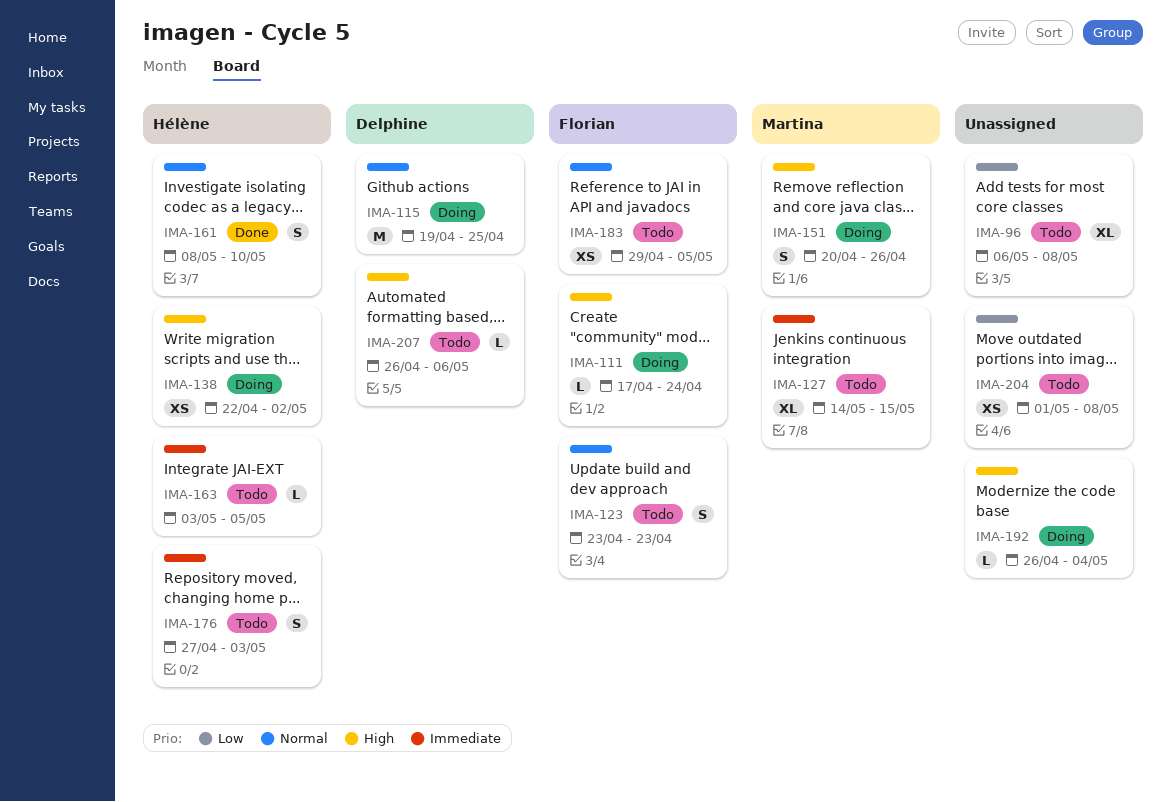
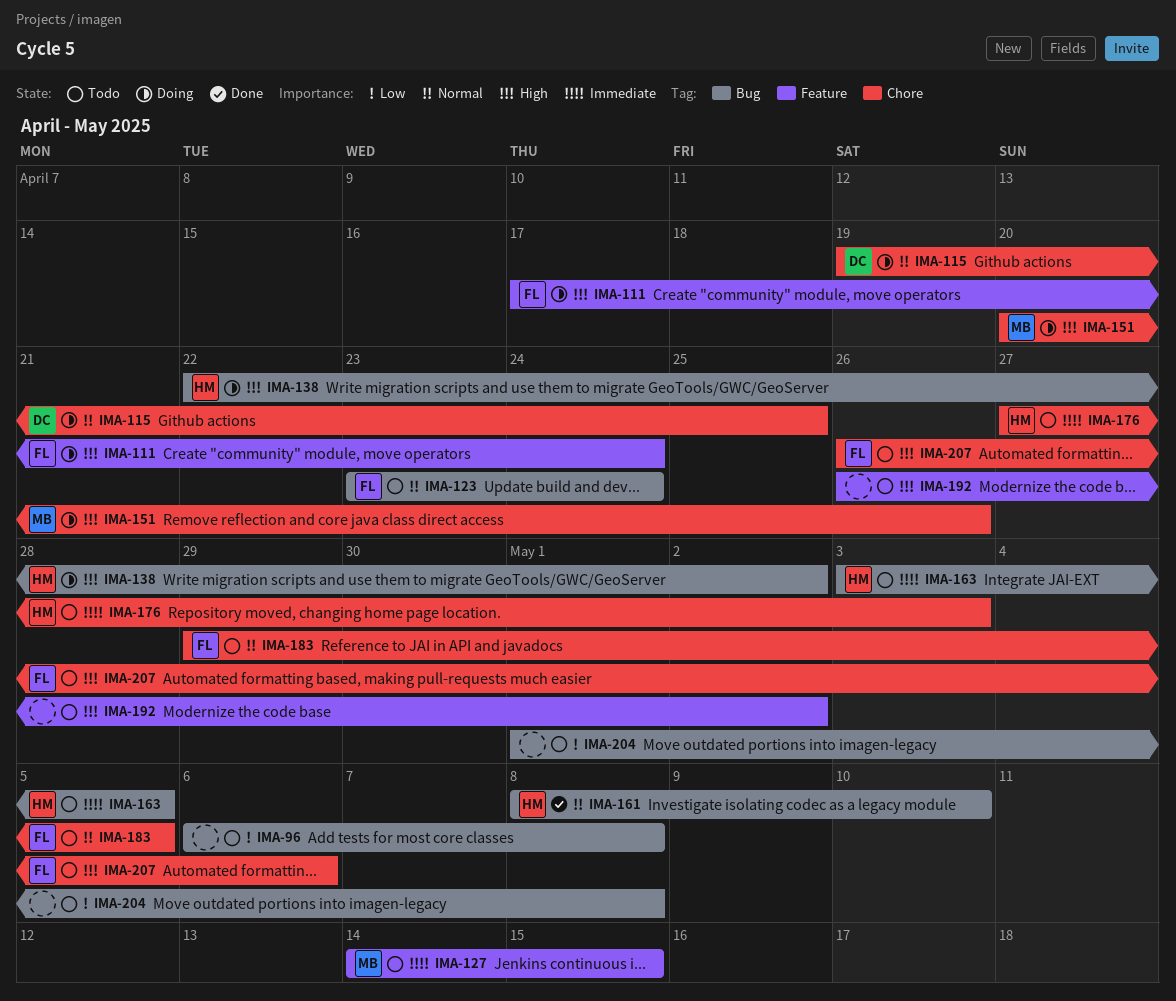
IMA-123, due: Apr 23 -> Apr 24
IMA-192, status: Doing -> Todo
IMA-192, due: May 4 -> May 2
IMA-207, owner: Delphine -> Florian

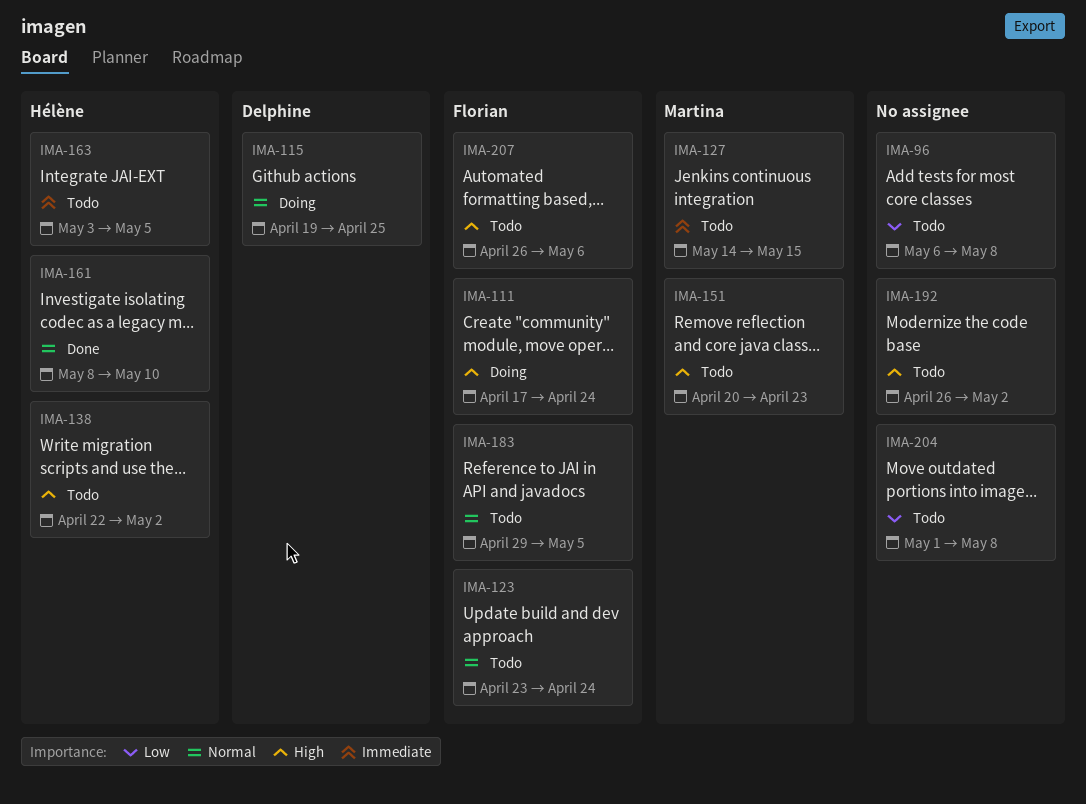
IMA-138, status: Doing -> Todo
IMA-151, status: Doing -> Todo
IMA-151, due: Apr 26 -> Apr 23
IMA-176: present -> none

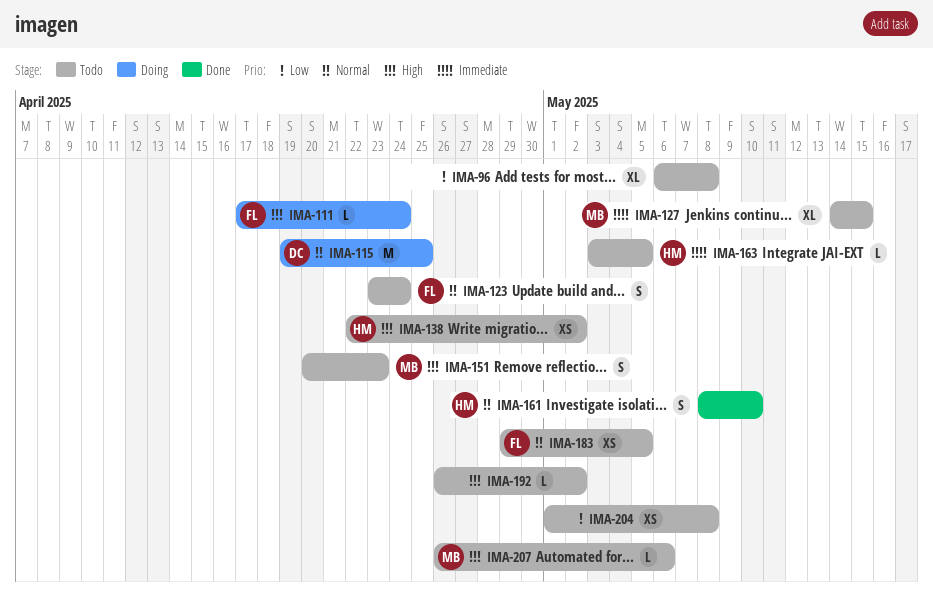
IMA-207, owner: Florian -> Martina

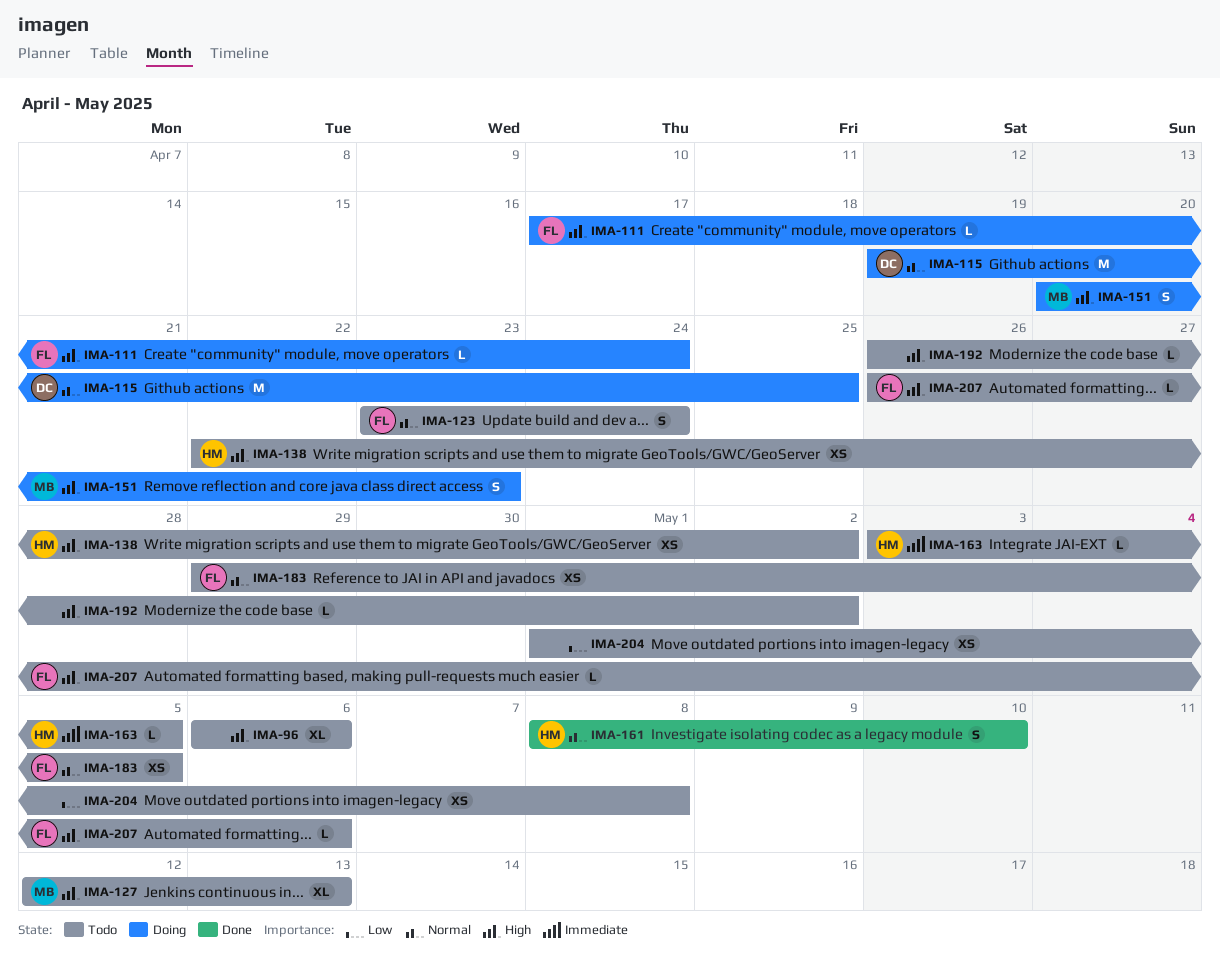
IMA-96, priority: Low -> High
IMA-96, due: May 8 -> May 6
IMA-127, priority: Immediate -> High
IMA-127, start: May 14 -> May 12
IMA-127, due: May 15 -> May 13
IMA-151, status: Todo -> Doing
IMA-207, owner: MB -> FL

